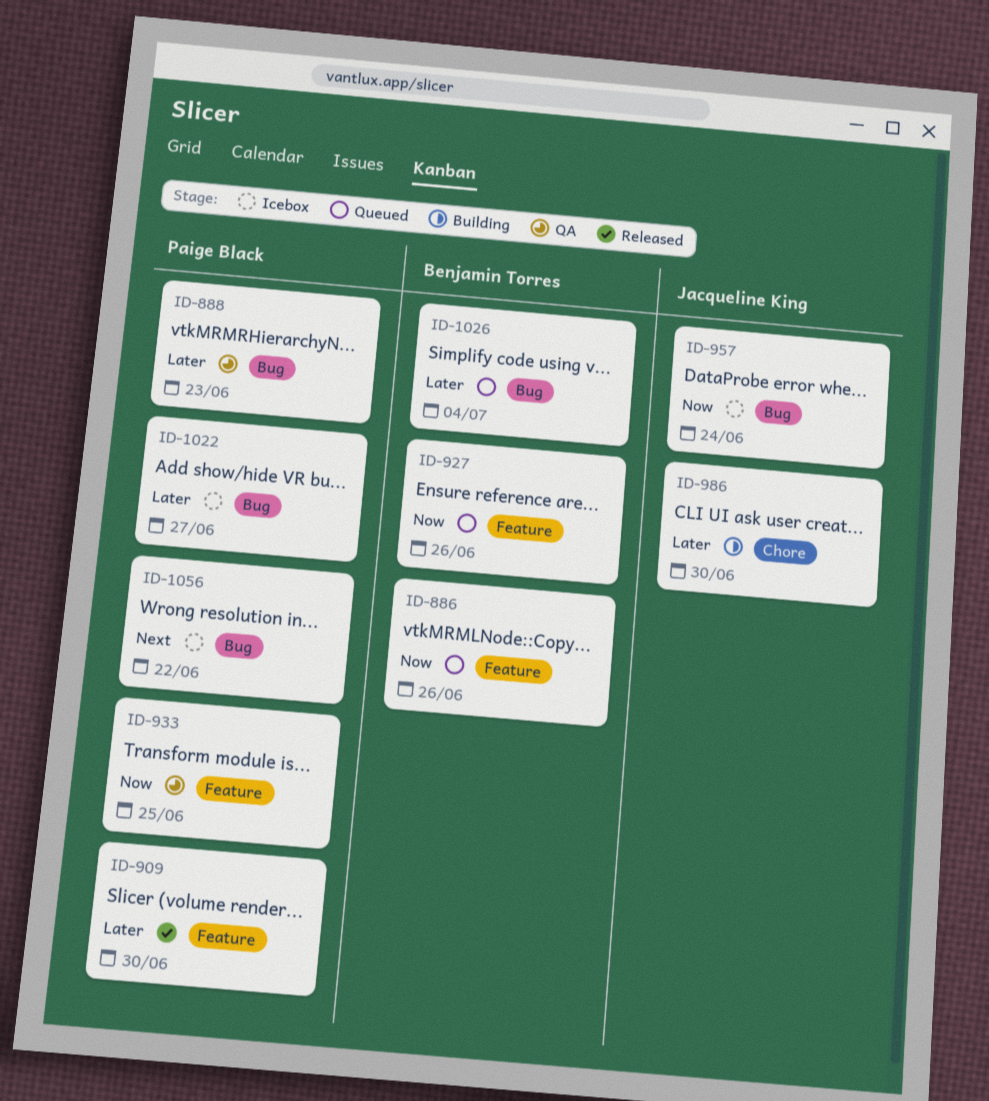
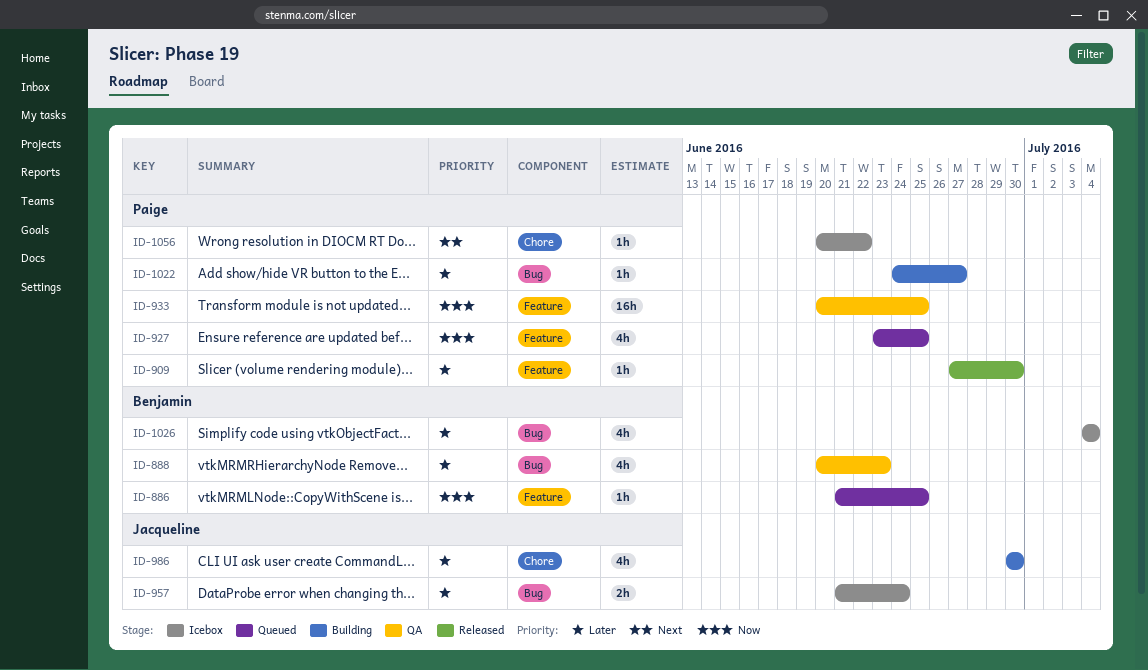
ID-886, due: Jun 26 -> Jun 25
ID-888, owner: Paige Black -> Benjamin Torres
ID-927, owner: Benjamin Torres -> Paige Black
ID-927, due: Jun 26 -> Jun 25
ID-957, priority: Now -> Later
ID-1022, status: Icebox -> Building
ID-1026, status: Queued -> Icebox
ID-1056, label: Bug -> Chore

